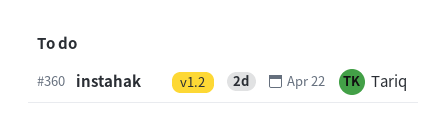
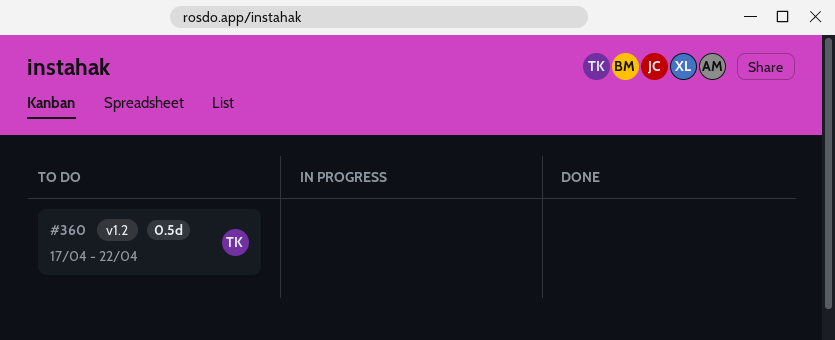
#360, estimate: 2d -> 0.5d

